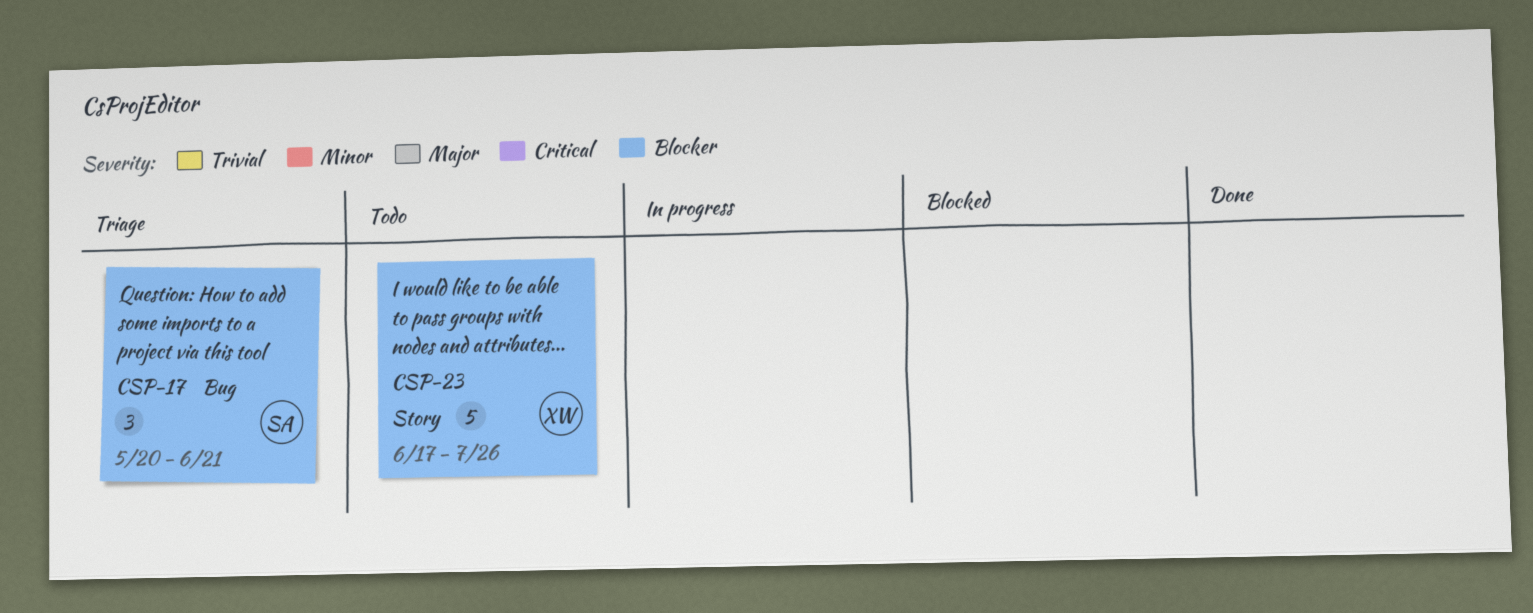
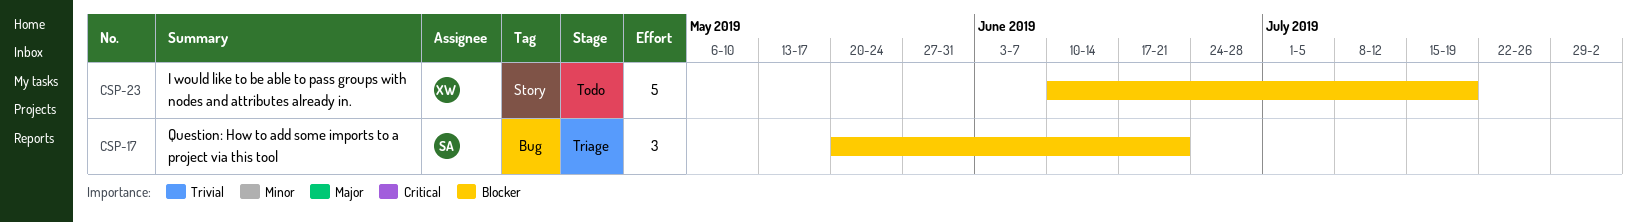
CSP-23, start: Jun 17 -> Jun 10
CSP-23, due: Jul 26 -> Jul 19

